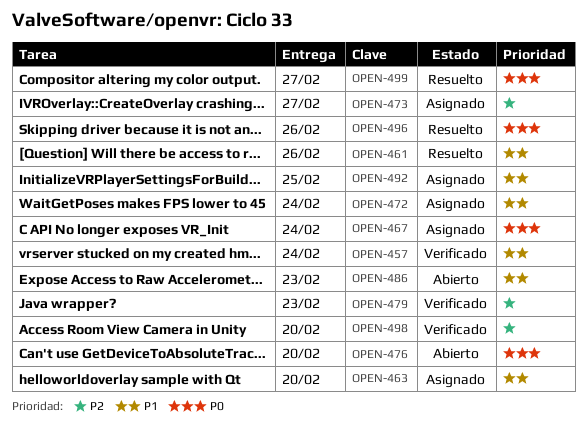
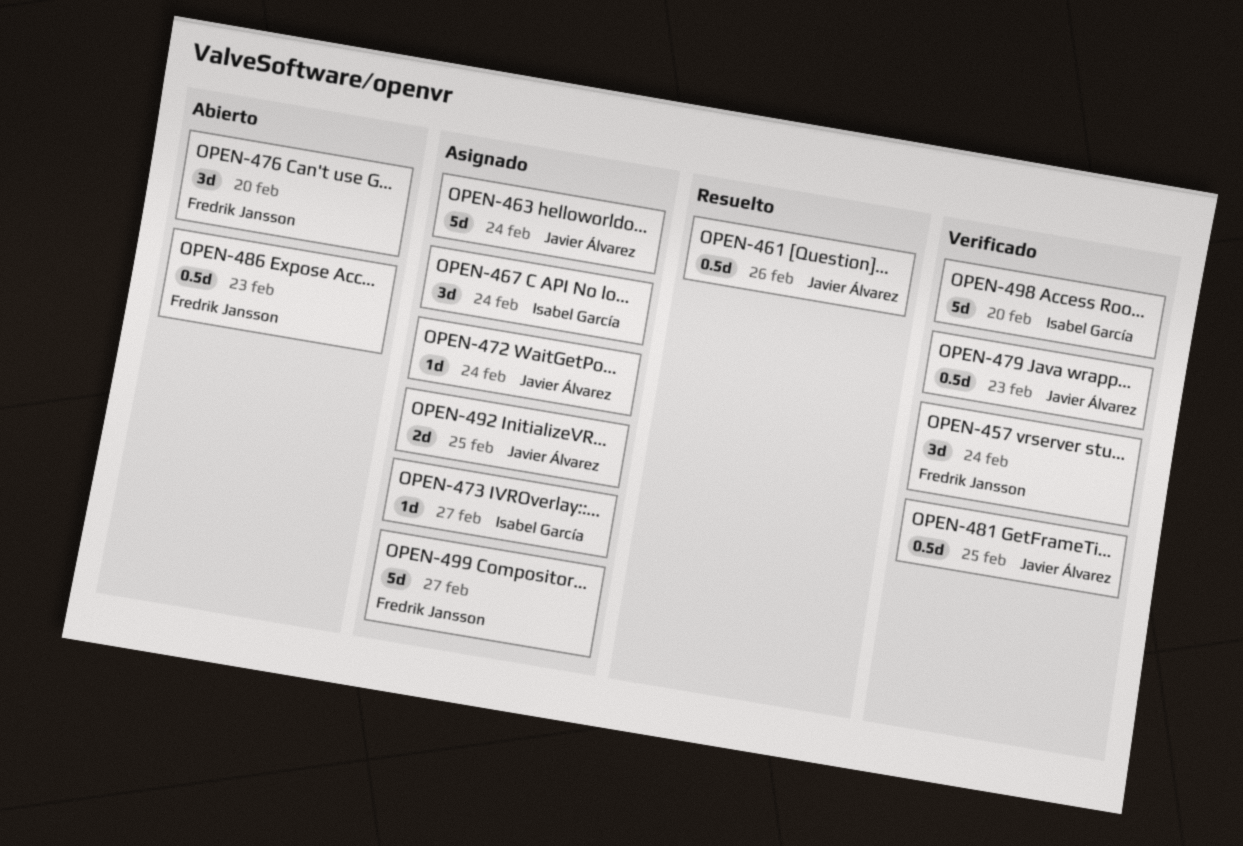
OPEN-463, due: Feb 20 -> Feb 24
OPEN-481: none -> present
OPEN-496: present -> none
OPEN-499, status: Resuelto -> Asignado

